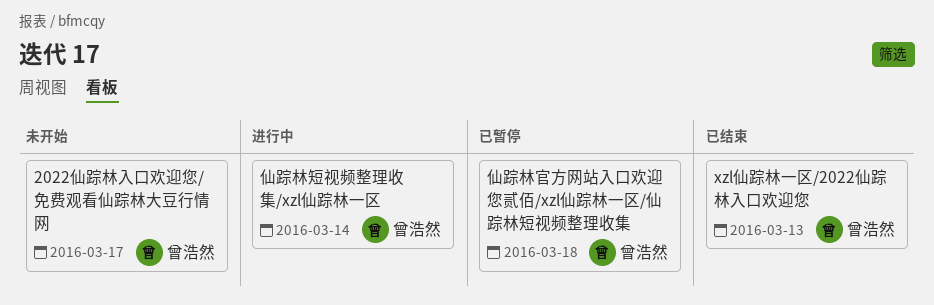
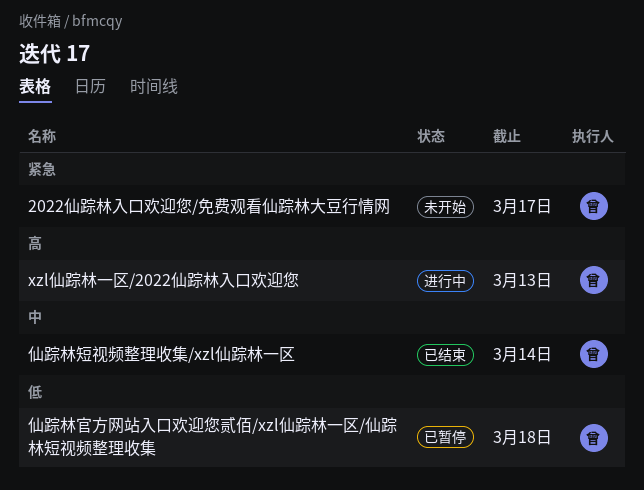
xzl仙踪林一区/2022仙踪林入口欢迎您, status: 已结束 -> 进行中
仙踪林短视频整理收集/xzl仙踪林一区, status: 进行中 -> 已结束

